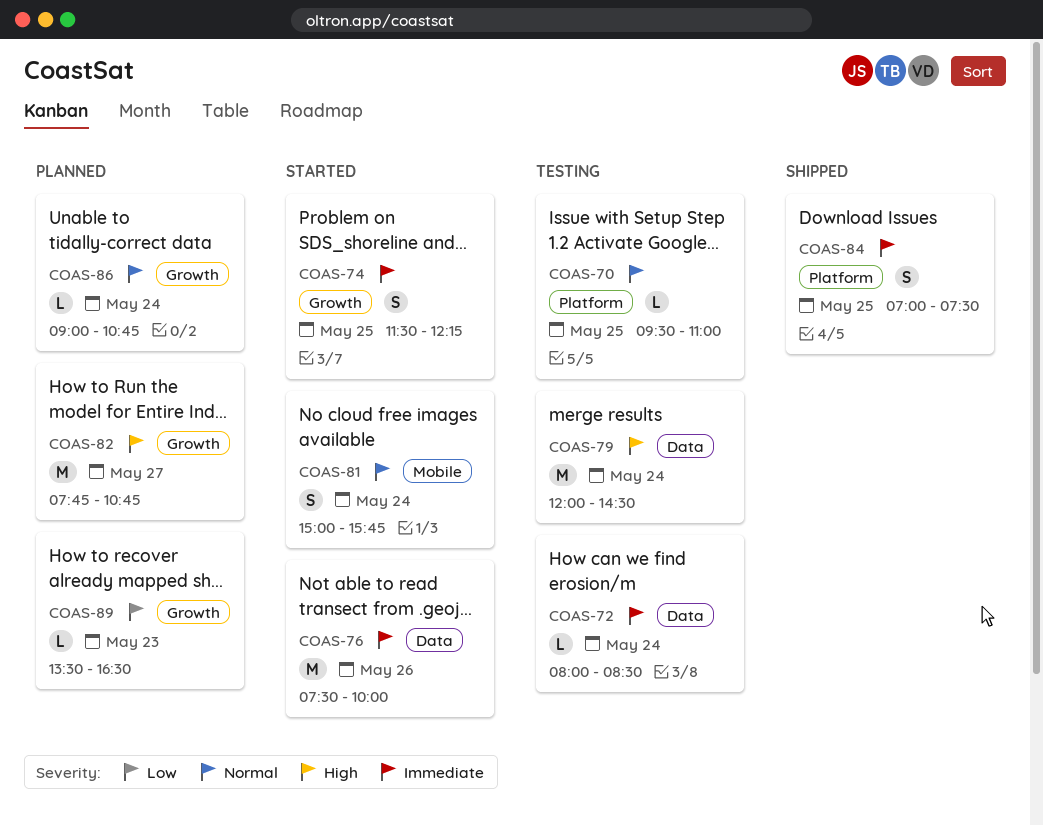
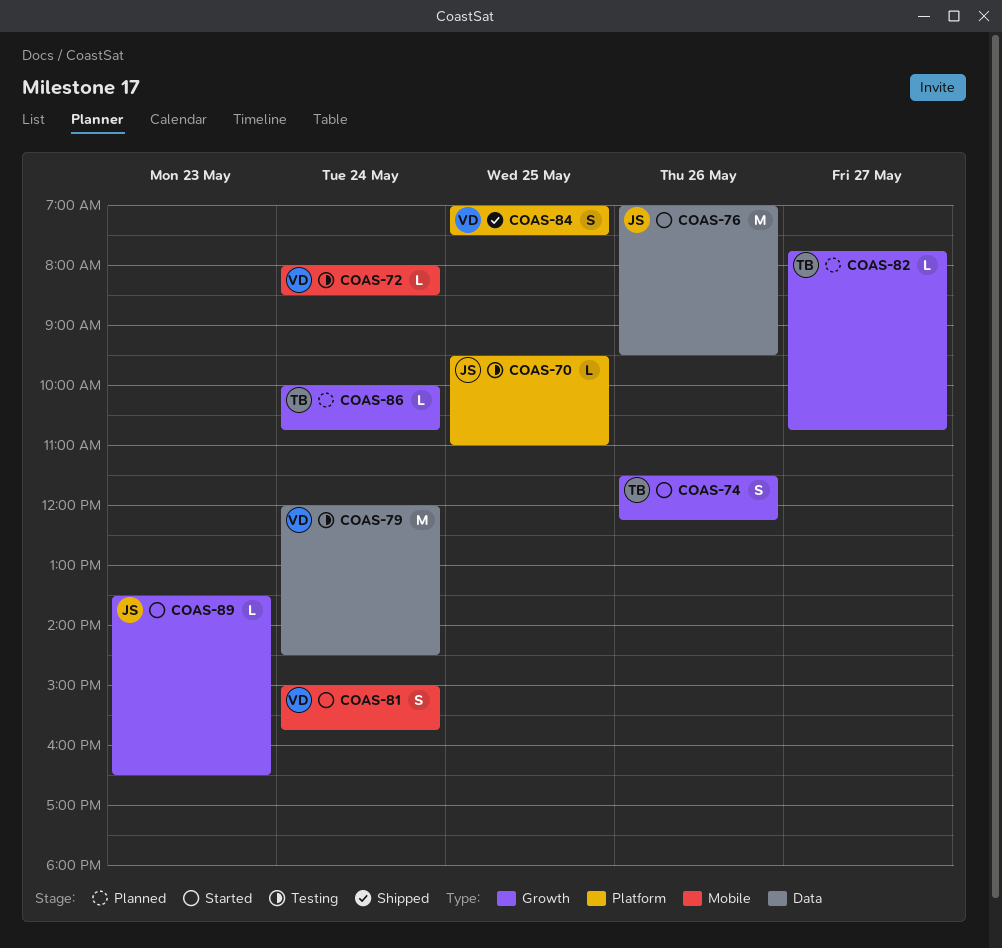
COAS-72, label: Data -> Mobile
COAS-74, day: May 25 -> May 26
COAS-76, begins: 07:30 -> 07:00
COAS-76, ends: 10:00 -> 09:30
COAS-82, estimate: M -> L
COAS-86, begins: 09:00 -> 10:00
COAS-89, status: Planned -> Started

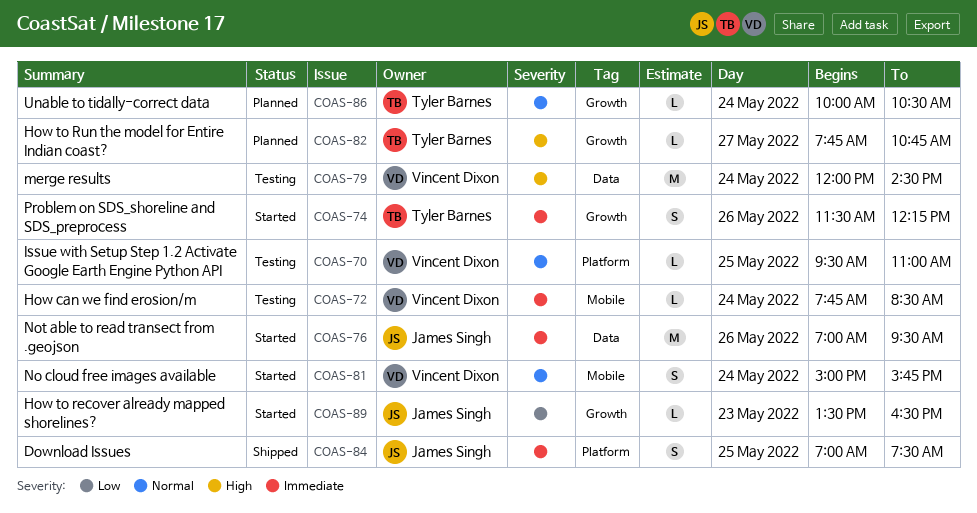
COAS-70, owner: James Singh -> Vincent Dixon
COAS-72, begins: 08:00 -> 07:45
COAS-84, owner: Vincent Dixon -> James Singh
COAS-86, ends: 10:45 -> 10:30

